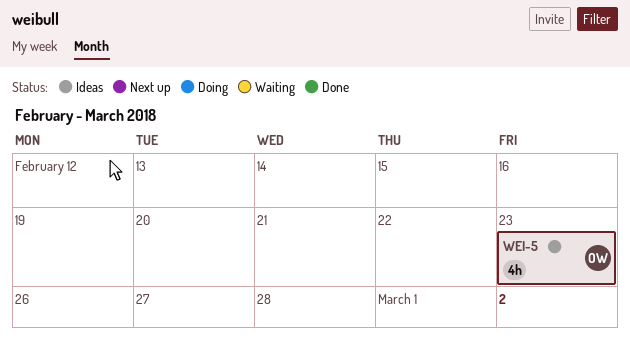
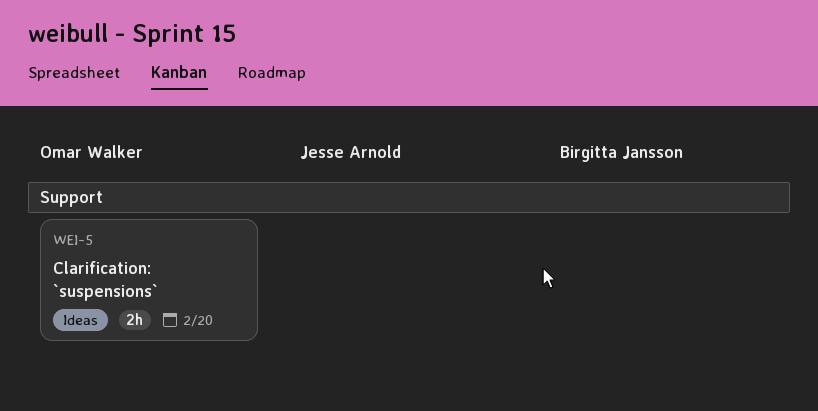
WEI-5, estimate: 4h -> 2h
WEI-5, due: Feb 23 -> Feb 20

